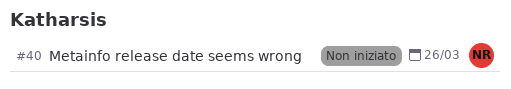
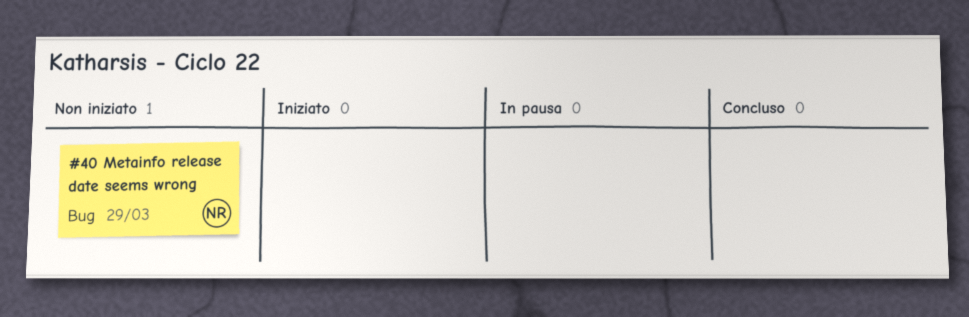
#40, due: Mar 26 -> Mar 29

